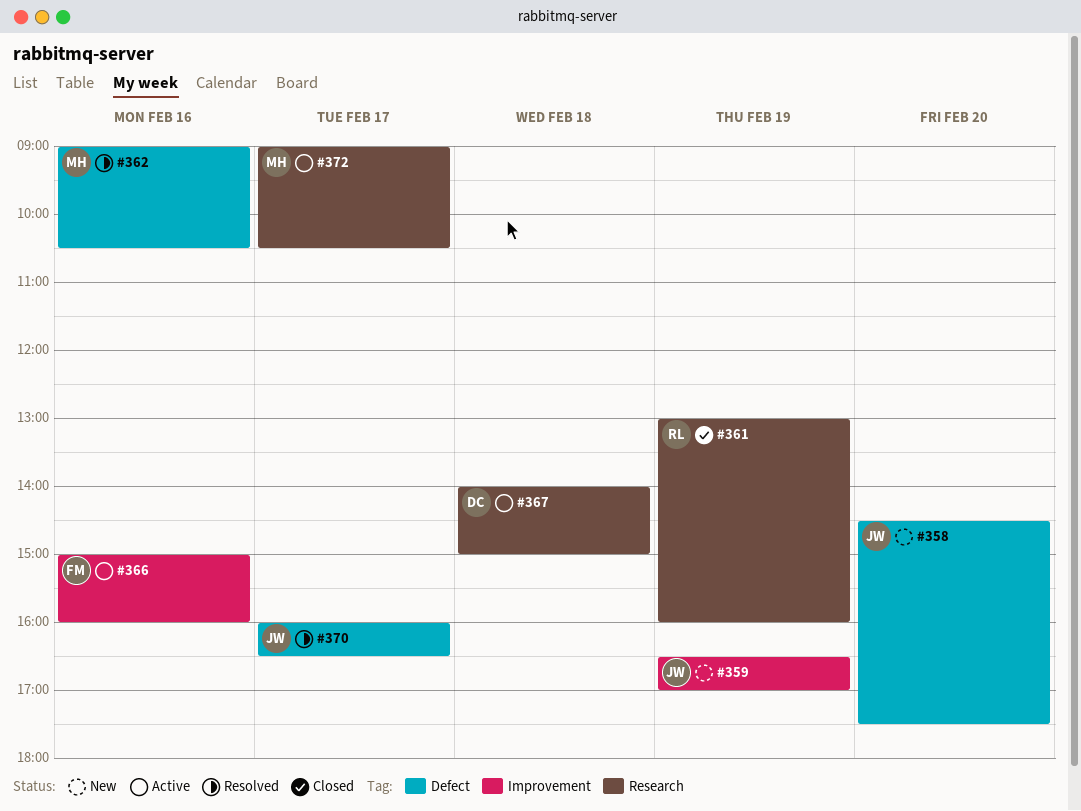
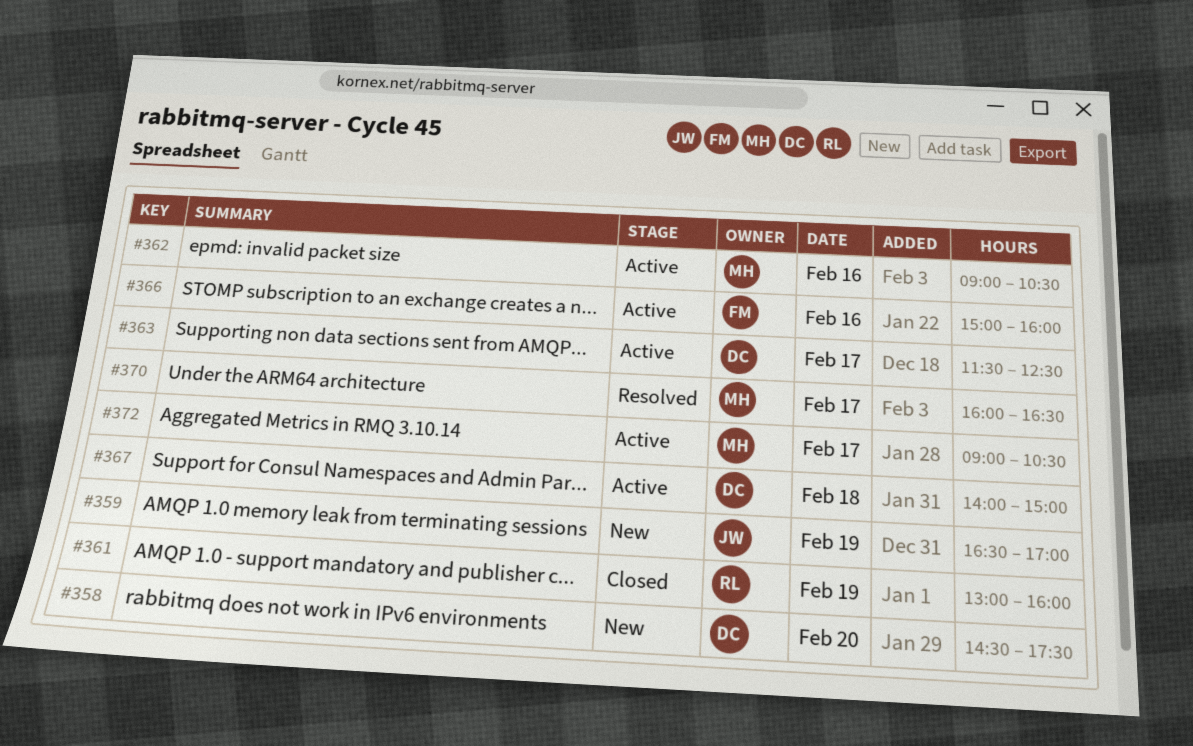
#358, owner: JW -> DC
#362, status: Resolved -> Active
#363: none -> present
#370, owner: JW -> MH

